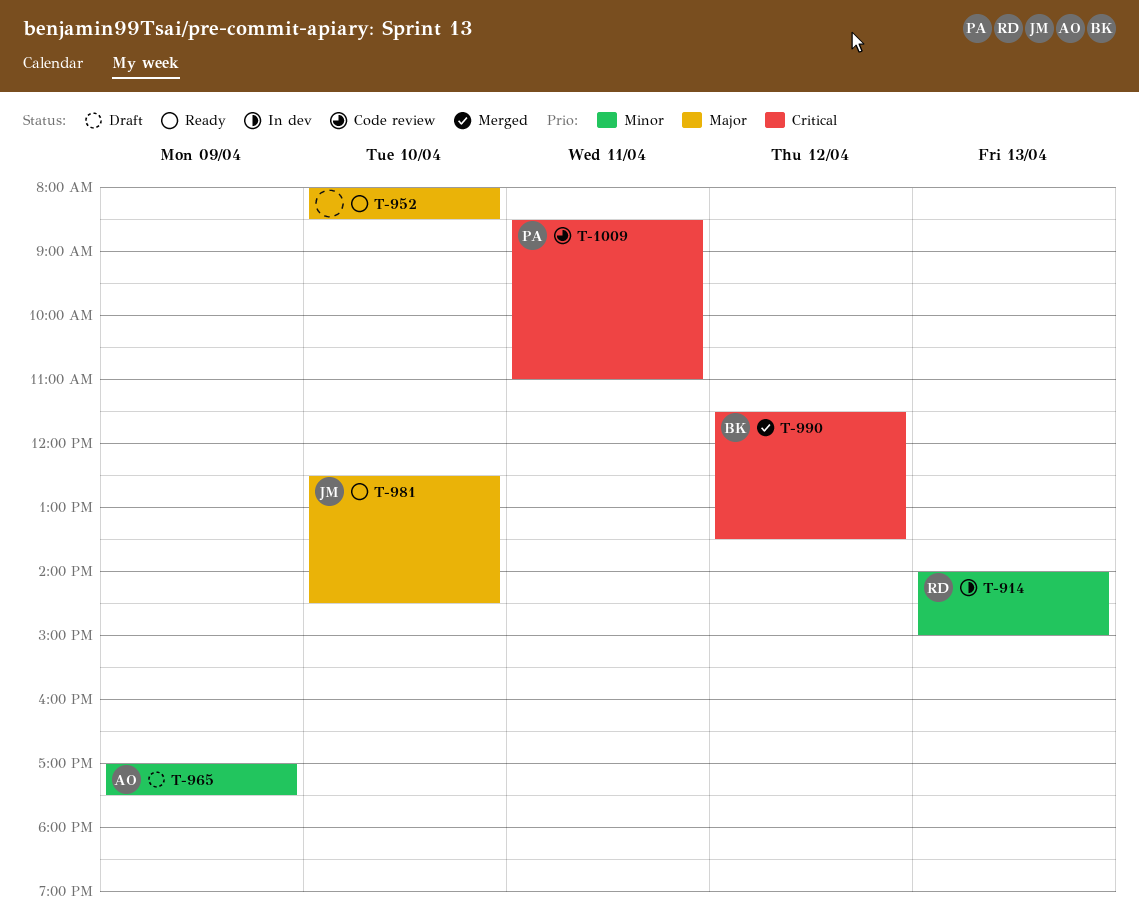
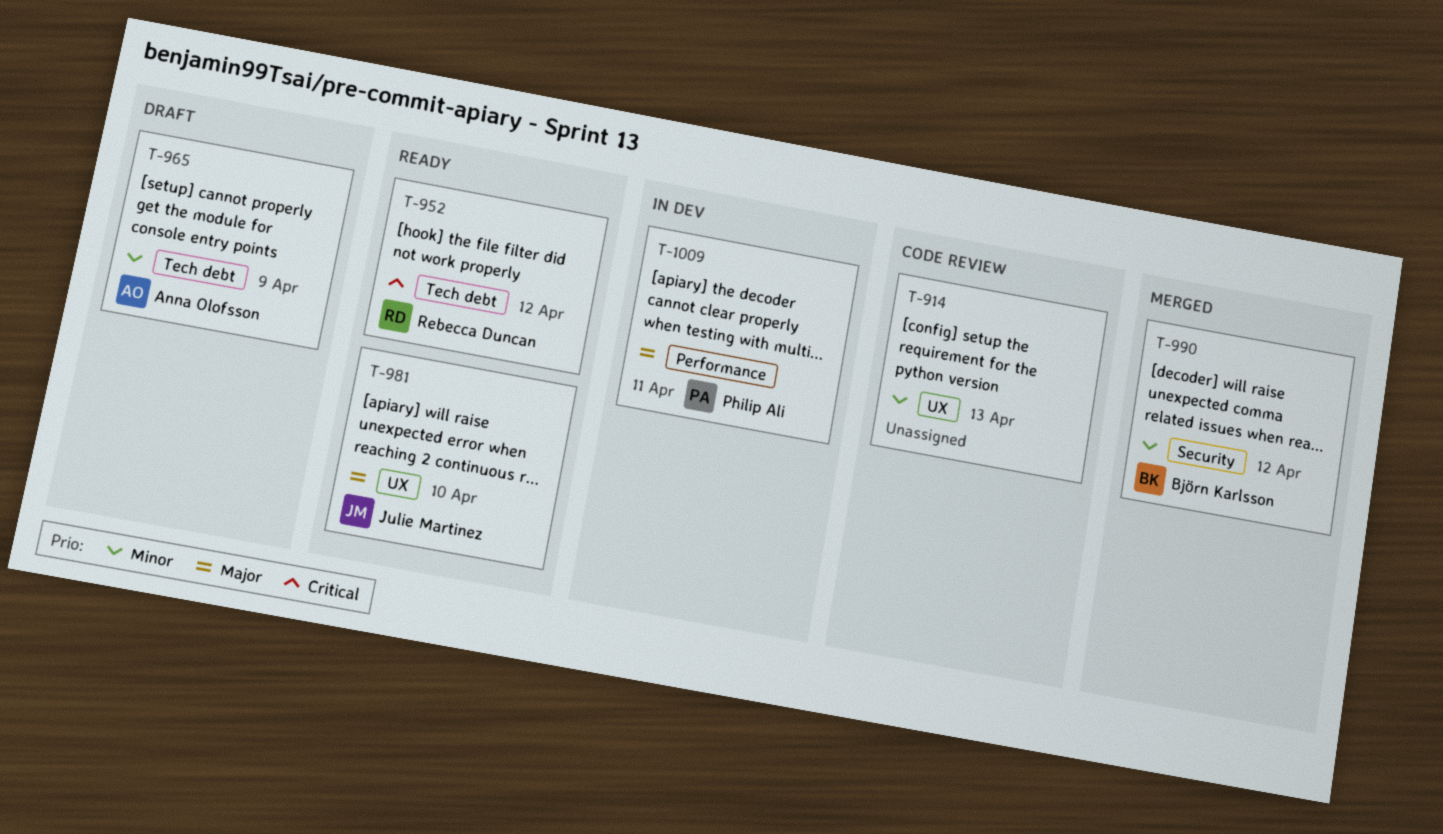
T-914, status: In dev -> Code review
T-914, owner: Rebecca Duncan -> none
T-952, owner: none -> Rebecca Duncan
T-952, priority: Major -> Critical
T-952, day: Apr 10 -> Apr 12
T-990, priority: Critical -> Minor
T-1009, status: Code review -> In dev
T-1009, priority: Critical -> Major

